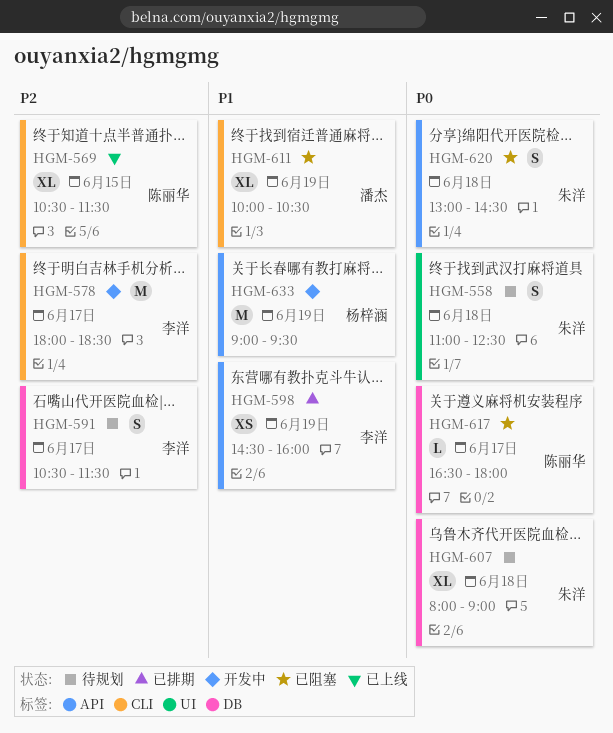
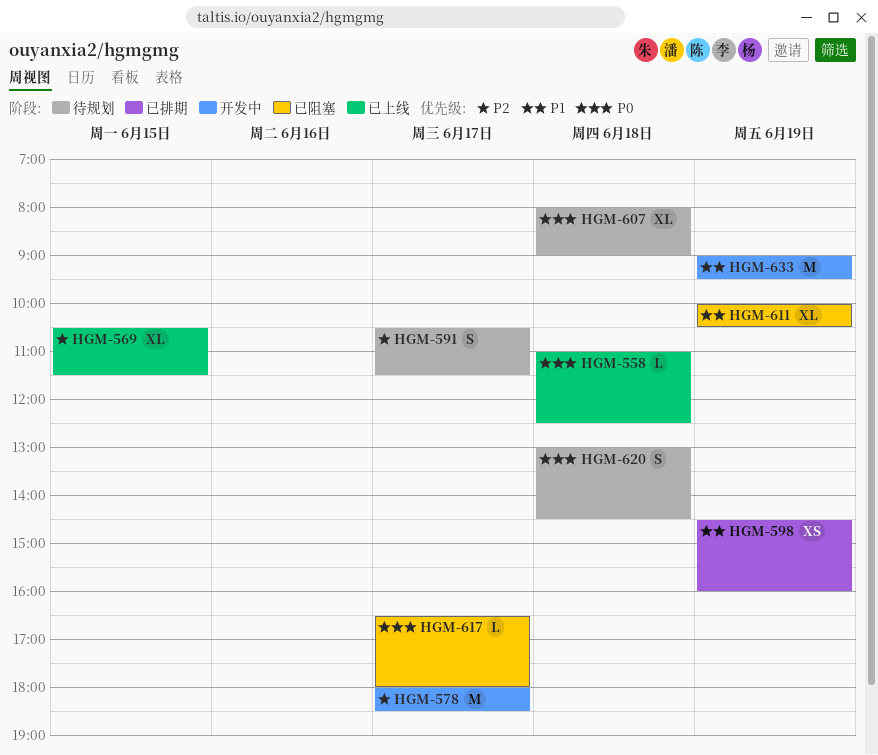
HGM-558, status: 待规划 -> 已上线
HGM-558, estimate: S -> L
HGM-620, status: 已阻塞 -> 待规划

